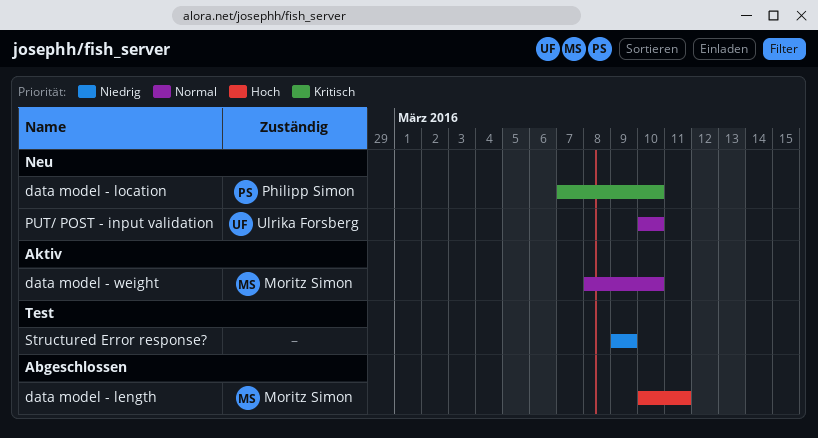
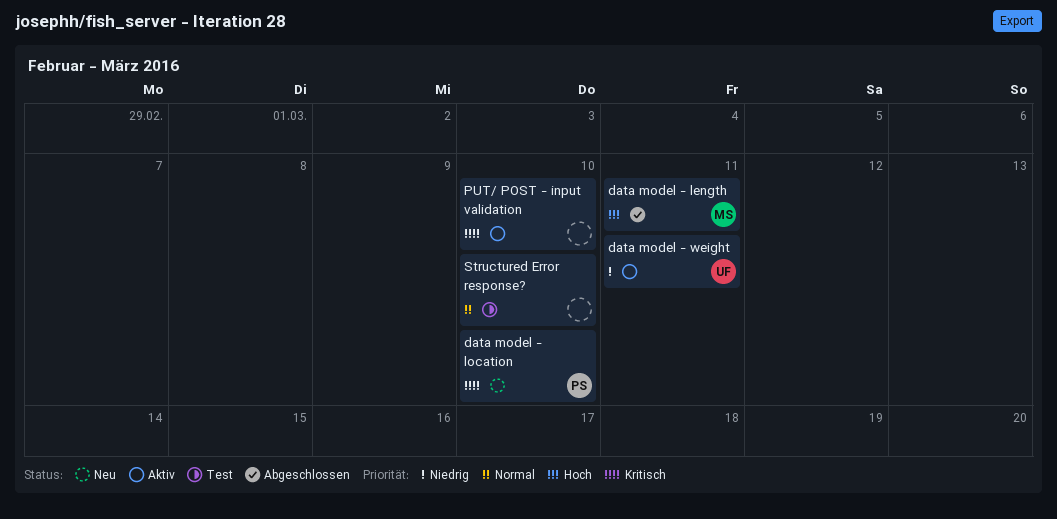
data model - weight, owner: Moritz Simon -> Ulrika Forsberg
data model - weight, priority: Normal -> Niedrig
data model - weight, due: Mar 10 -> Mar 11
PUT/ POST - input validation, status: Neu -> Aktiv
PUT/ POST - input validation, owner: Ulrika Forsberg -> none
PUT/ POST - input validation, priority: Normal -> Kritisch
Structured Error response?, priority: Niedrig -> Normal
Structured Error response?, due: Mar 9 -> Mar 10

